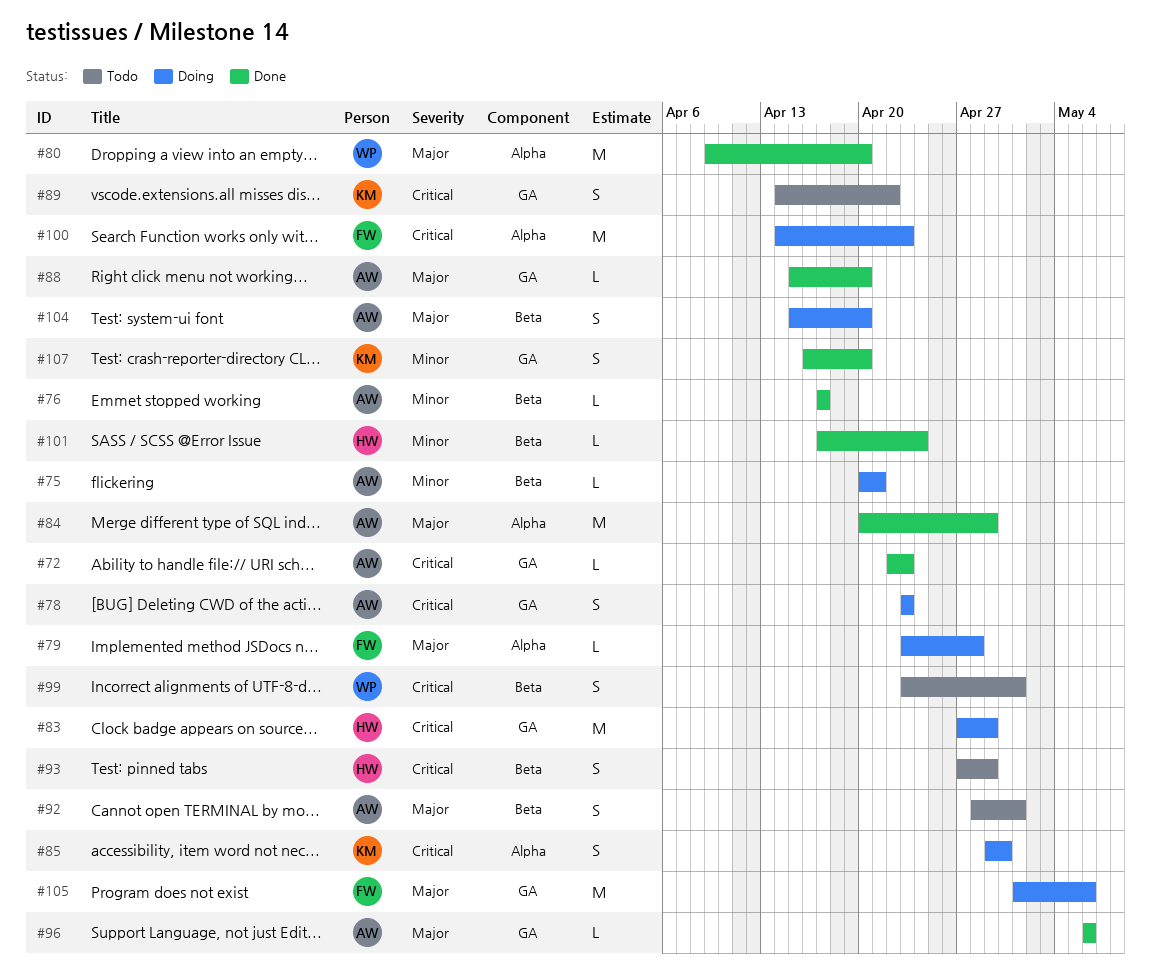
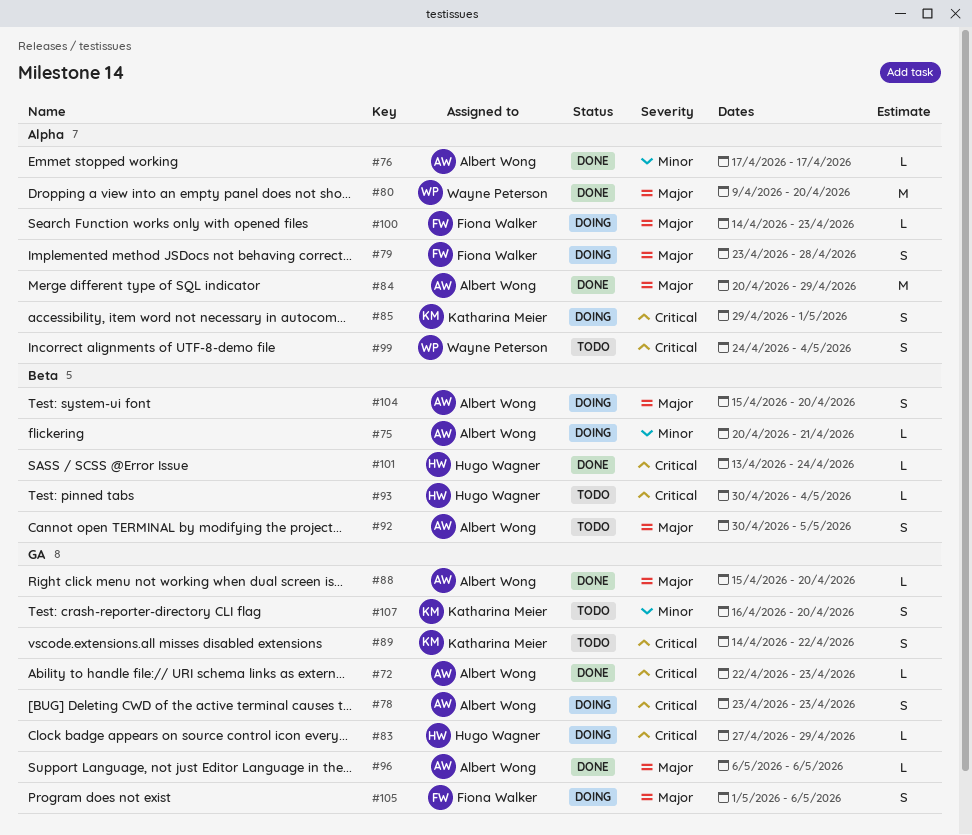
#76, label: Beta -> Alpha
#79, estimate: L -> S
#83, estimate: M -> L
#85, due: Apr 30 -> May 1
#92, start: Apr 28 -> Apr 30
#92, due: May 1 -> May 5
#93, estimate: S -> L
#93, start: Apr 27 -> Apr 30
#93, due: Apr 29 -> May 4
#99, label: Beta -> Alpha
#99, start: Apr 23 -> Apr 24
#99, due: May 1 -> May 4
#100, priority: Critical -> Major
#100, estimate: M -> L
#101, priority: Minor -> Critical
#101, start: Apr 17 -> Apr 13
#105, estimate: M -> S
#107, status: Done -> Todo

